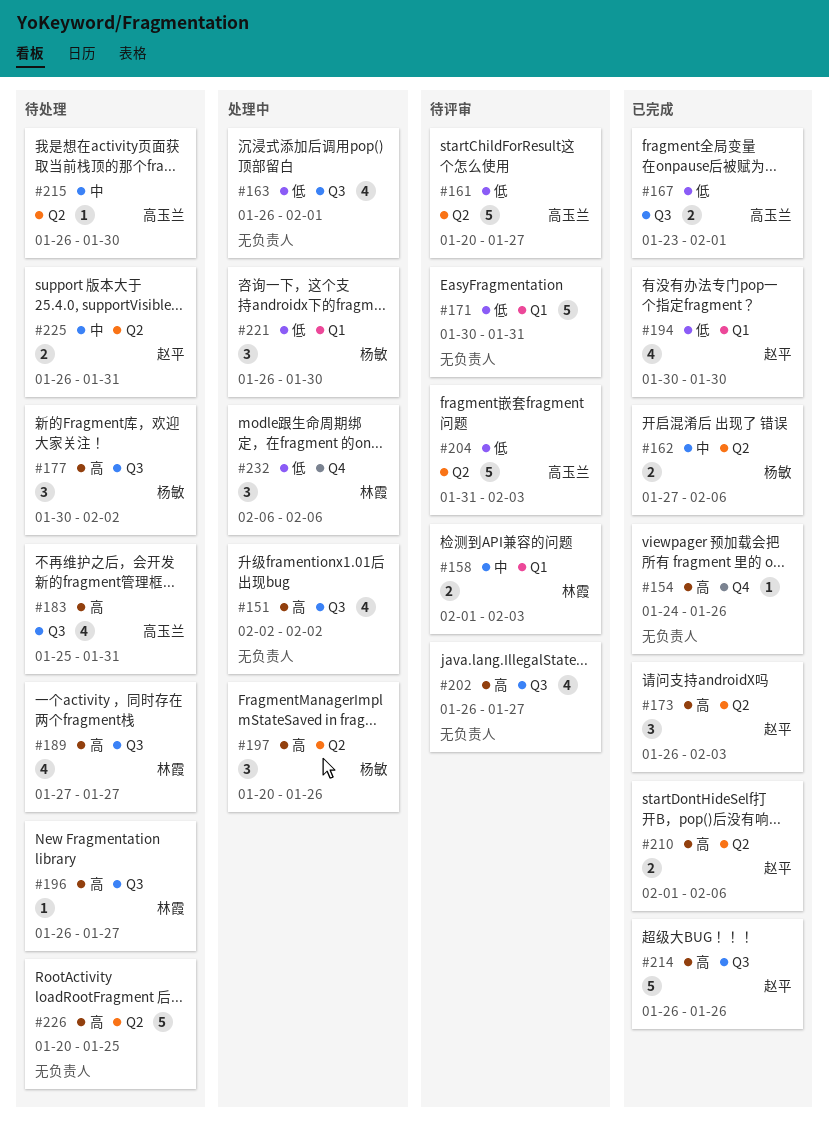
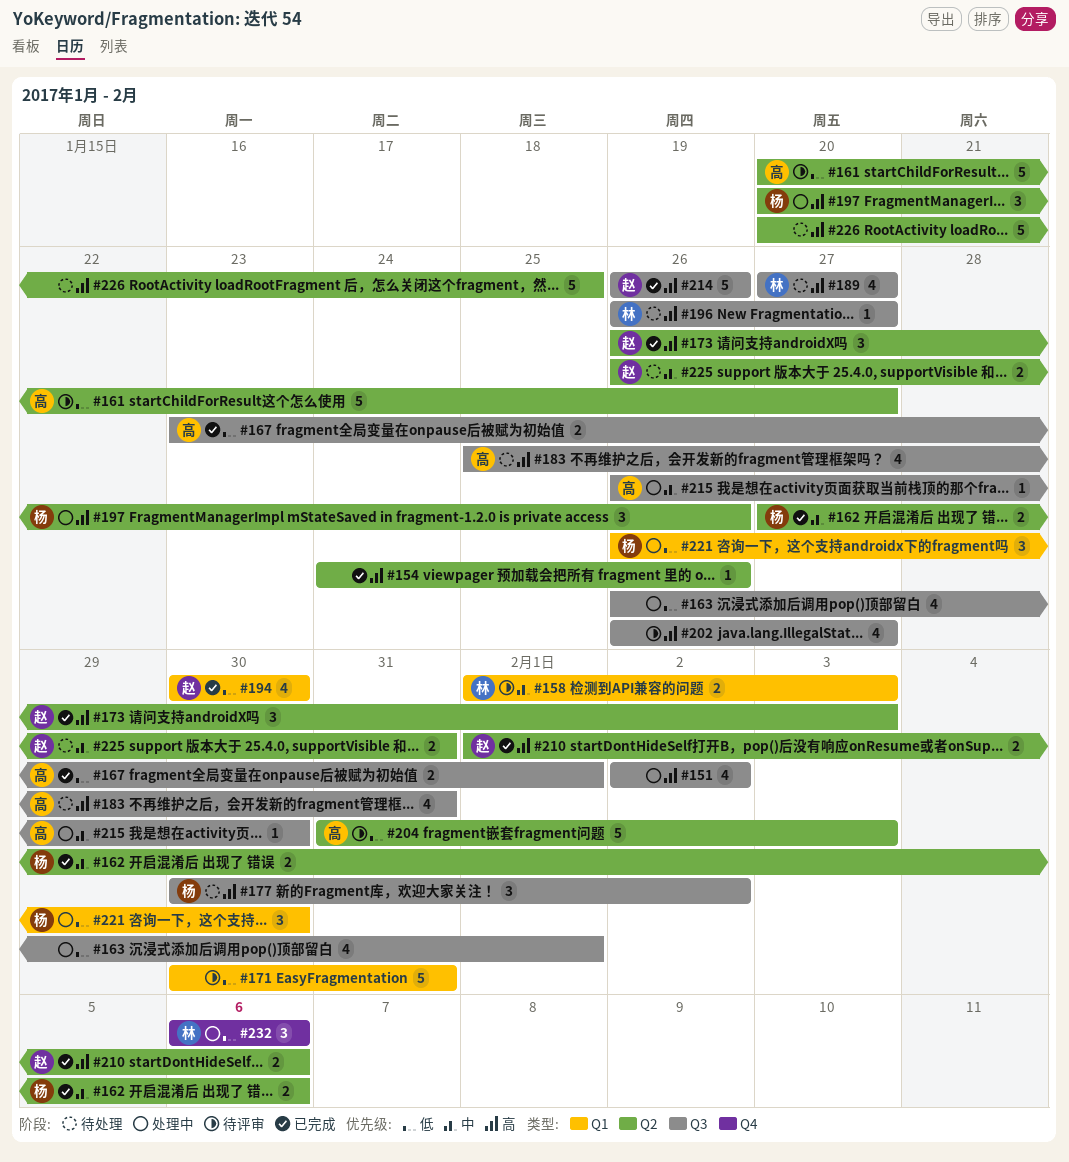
#154, label: Q4 -> Q2
#215, status: 待处理 -> 处理中
#215, label: Q2 -> Q3

